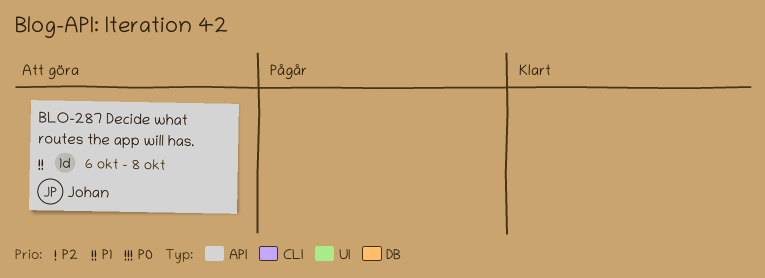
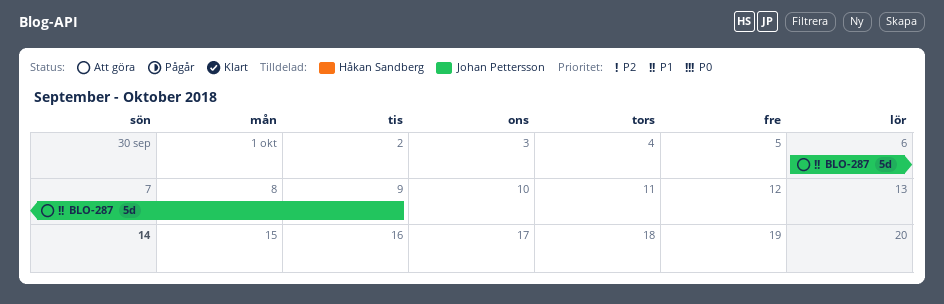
BLO-287, estimate: 1d -> 5d
BLO-287, due: Oct 8 -> Oct 9

